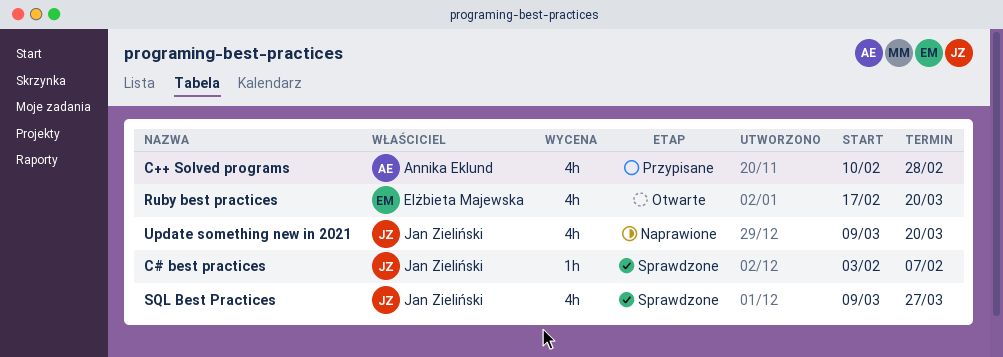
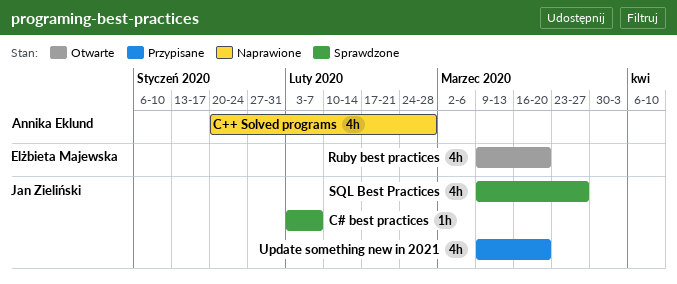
C++ Solved programs, status: Przypisane -> Naprawione
C++ Solved programs, start: Feb 10 -> Jan 20
Ruby best practices, start: Feb 17 -> Mar 9
Update something new in 2021, status: Naprawione -> Przypisane

